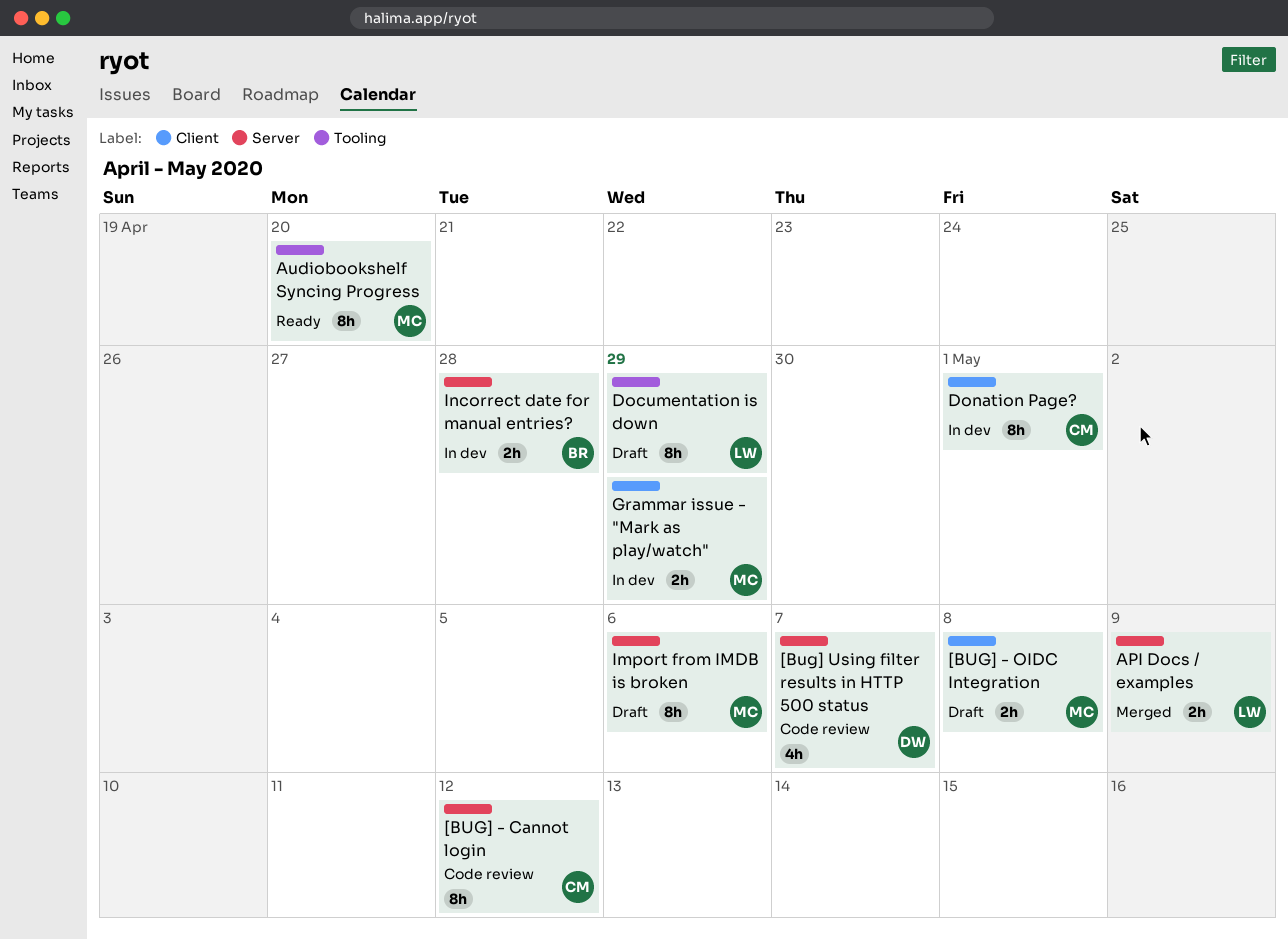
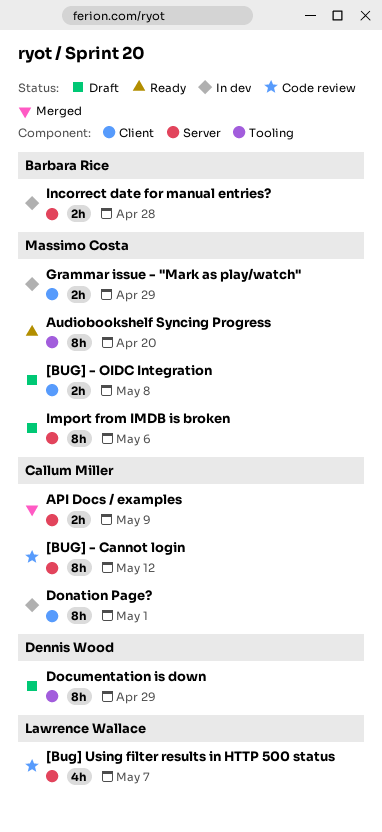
[Bug] Using filter results in HTTP 500 status, owner: Dennis Wood -> Lawrence Wallace
API Docs / examples, owner: Lawrence Wallace -> Callum Miller
Documentation is down, owner: Lawrence Wallace -> Dennis Wood

